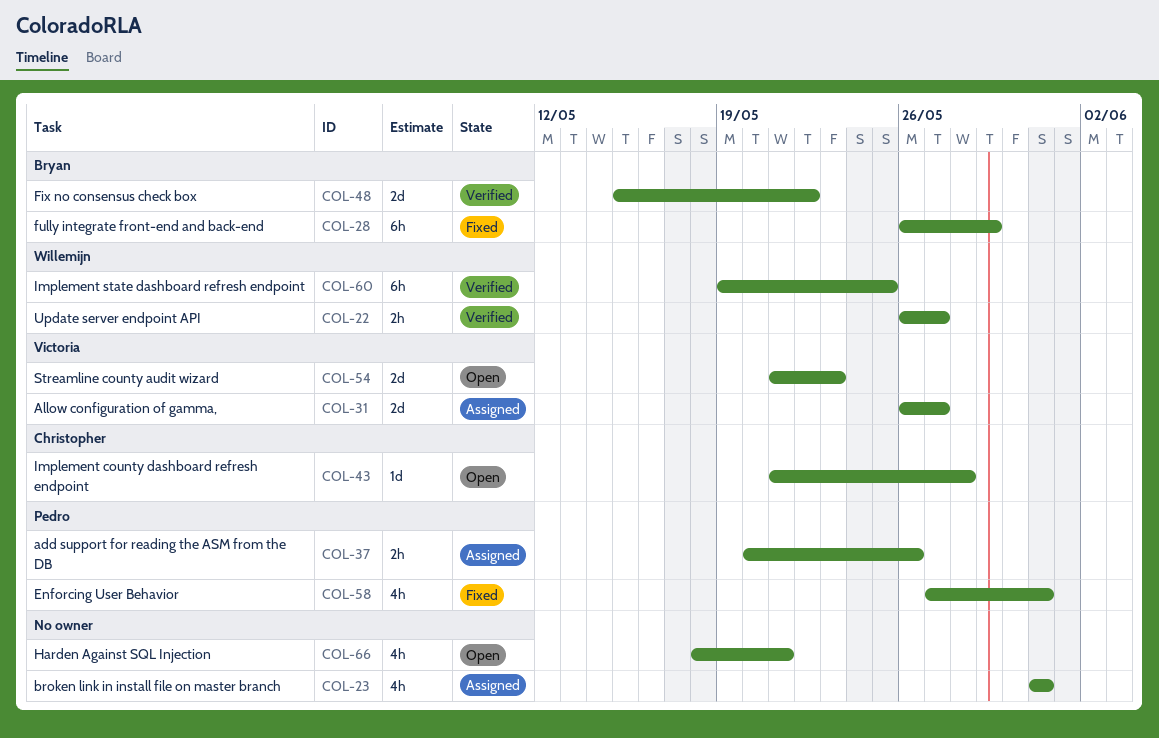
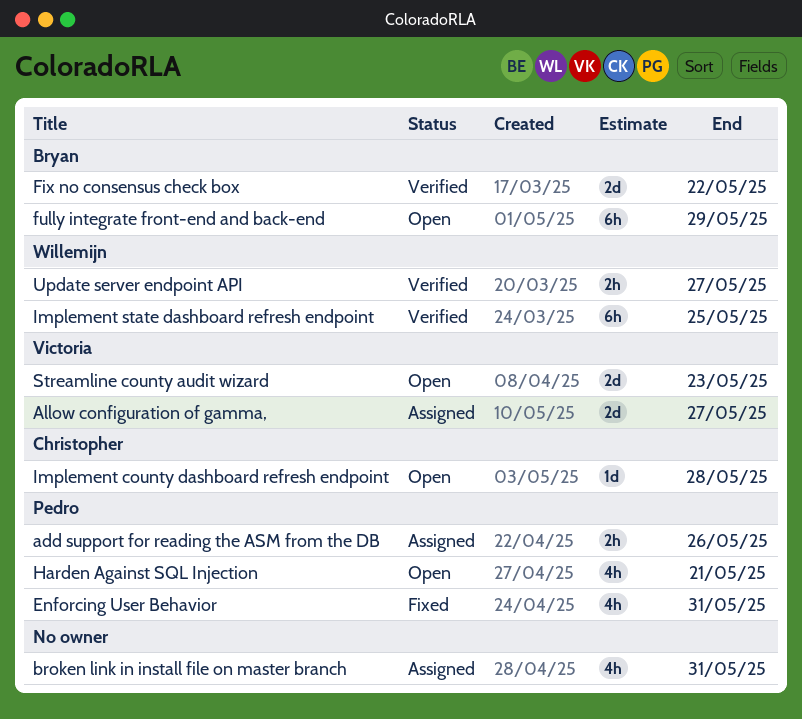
fully integrate front-end and back-end, status: Fixed -> Open
Harden Against SQL Injection, owner: none -> Pedro

